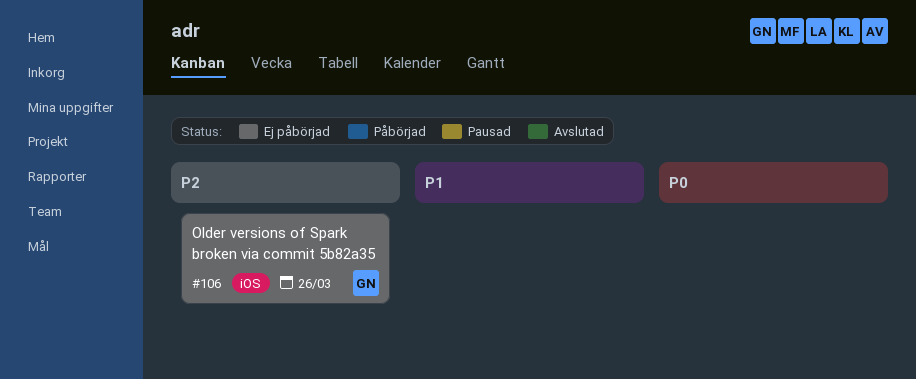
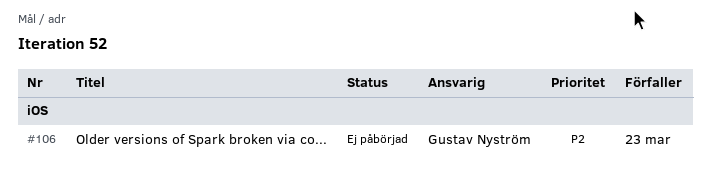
#106, due: Mar 26 -> Mar 23

